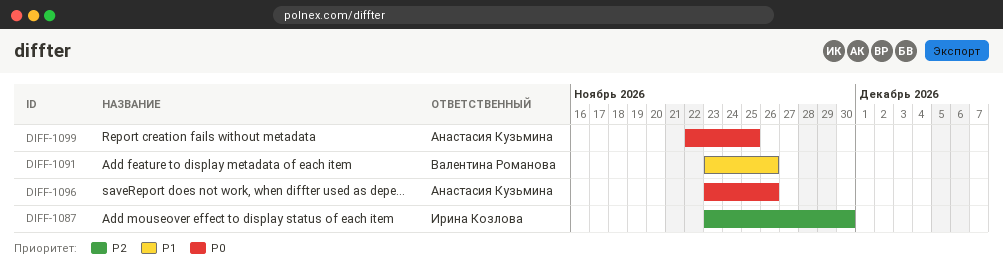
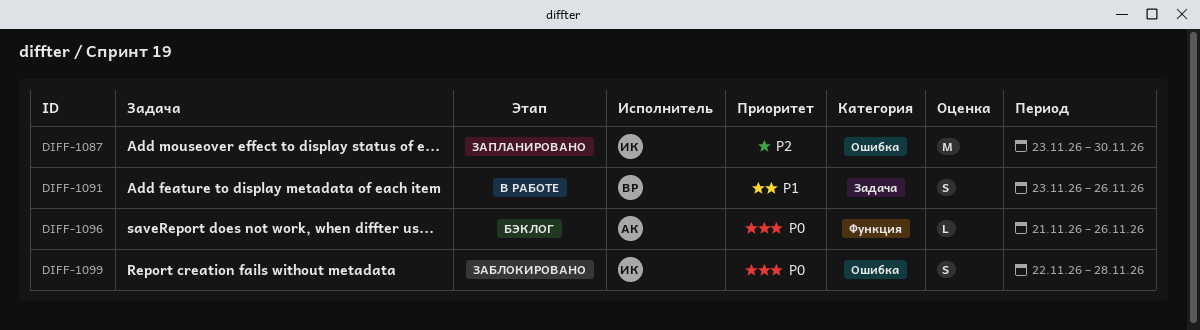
DIFF-1096, start: Nov 23 -> Nov 21
DIFF-1099, owner: Анастасия Кузьмина -> Ирина Козлова
DIFF-1099, due: Nov 25 -> Nov 28

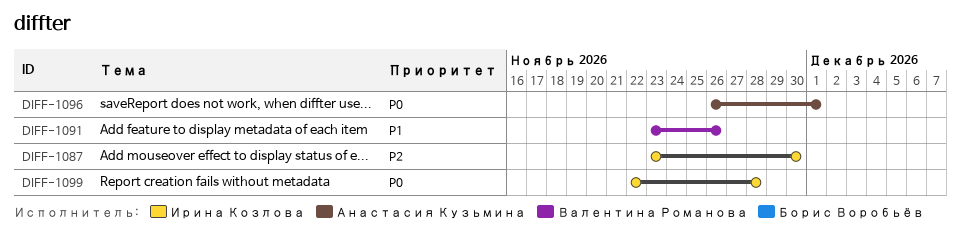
DIFF-1096, start: Nov 21 -> Nov 26
DIFF-1096, due: Nov 26 -> Dec 1

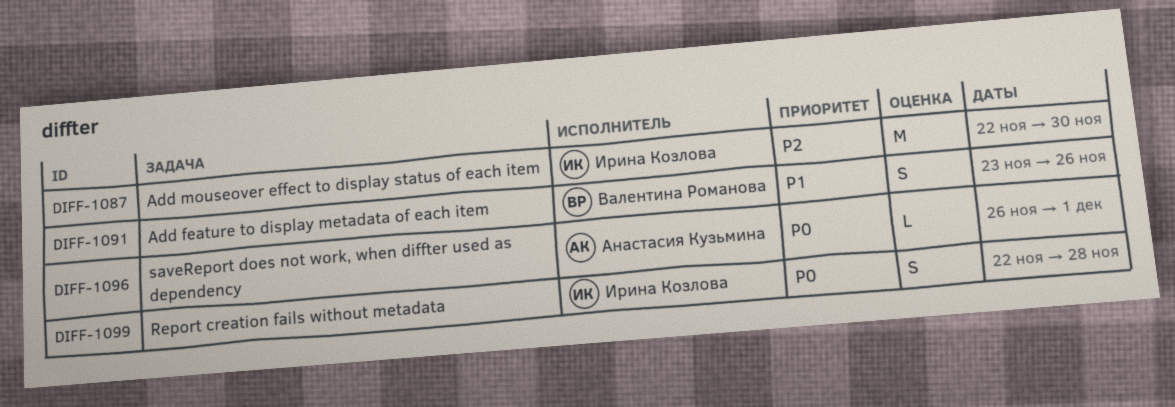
DIFF-1087, start: Nov 23 -> Nov 22

